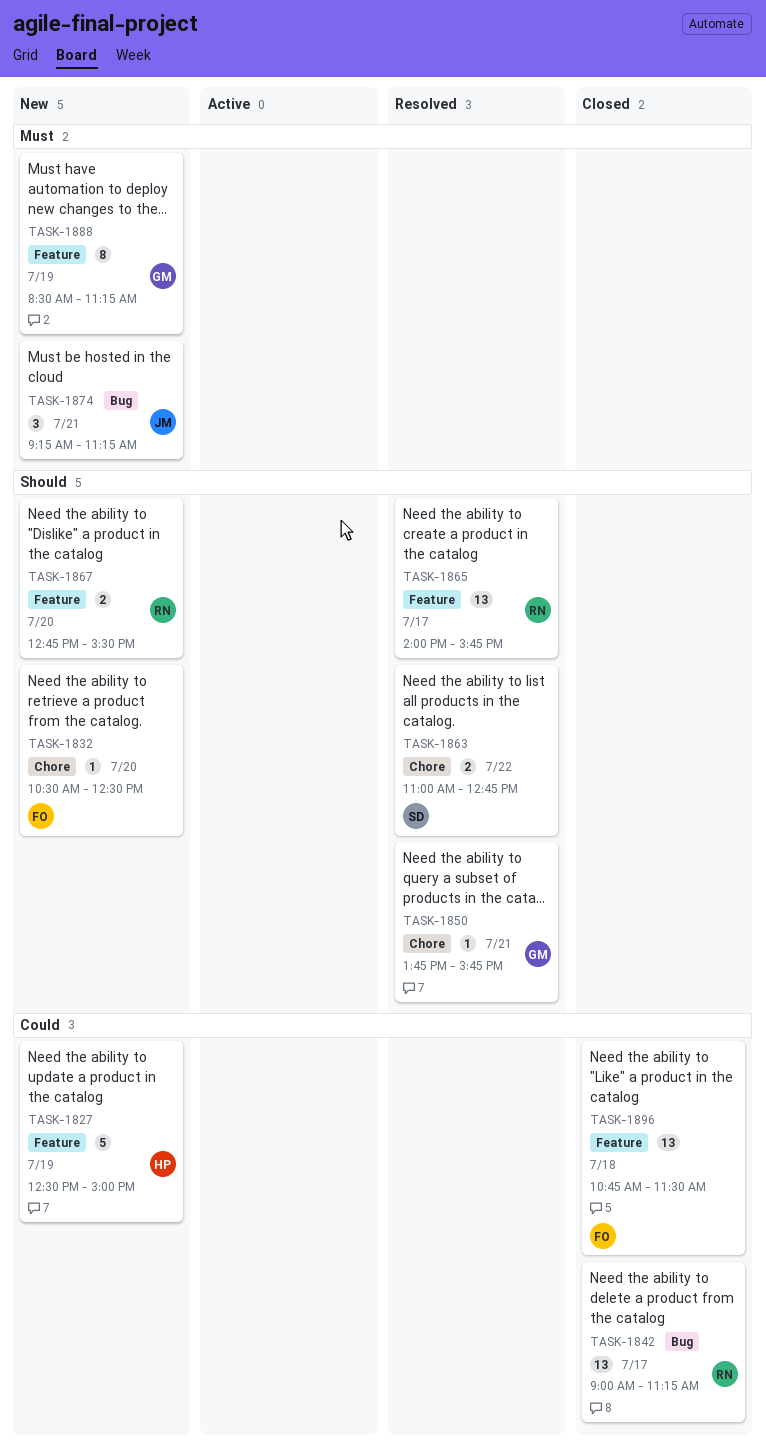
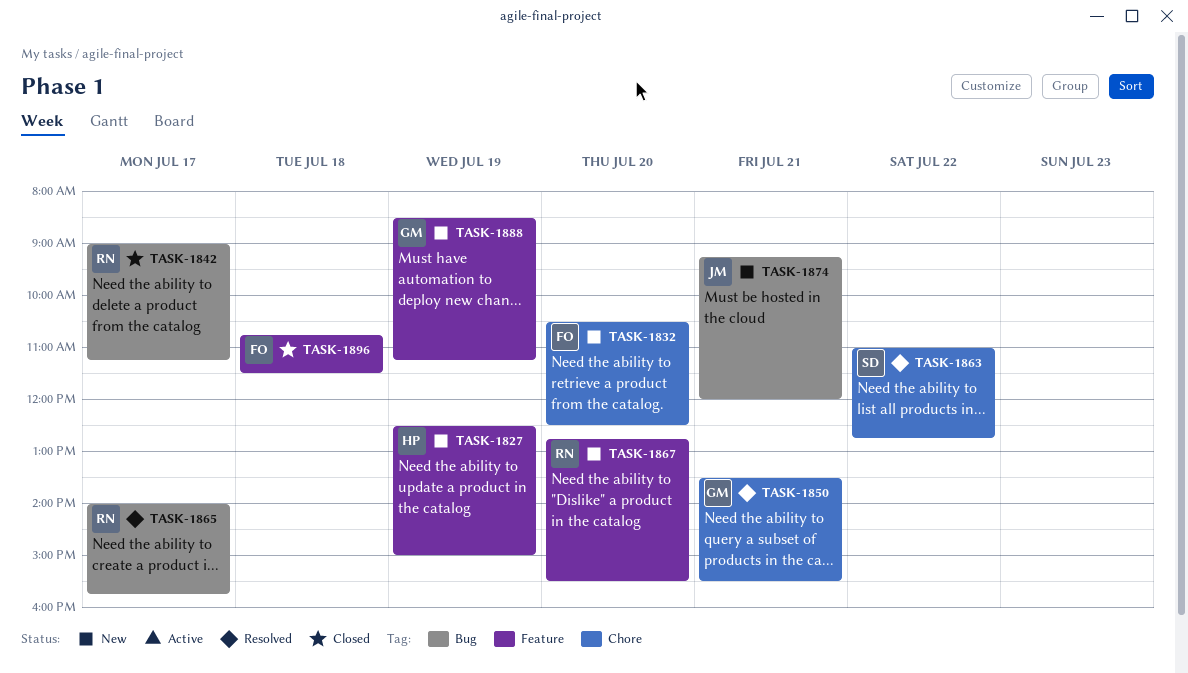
TASK-1850, begins: 13:45 -> 13:30
TASK-1850, ends: 15:45 -> 15:30
TASK-1865, label: Feature -> Bug
TASK-1874, ends: 11:15 -> 12:00

